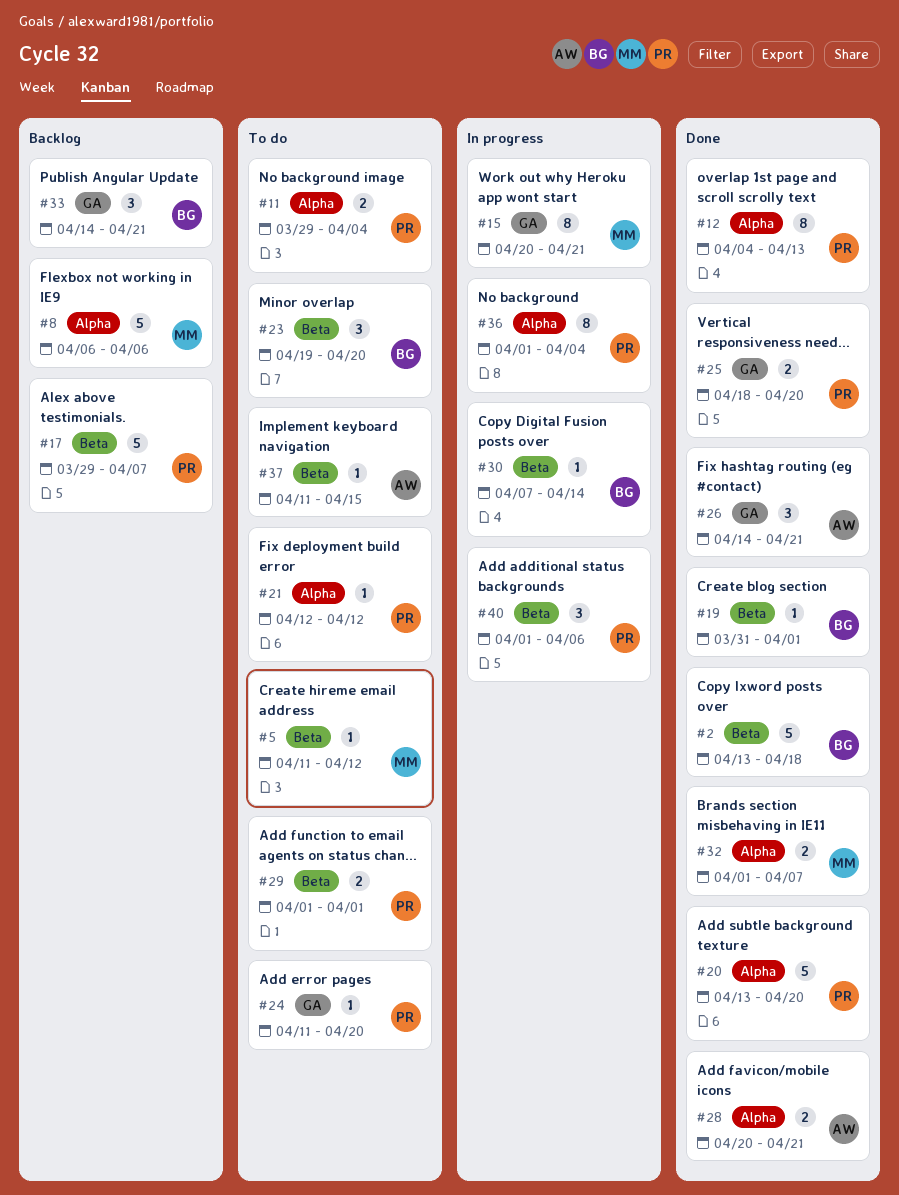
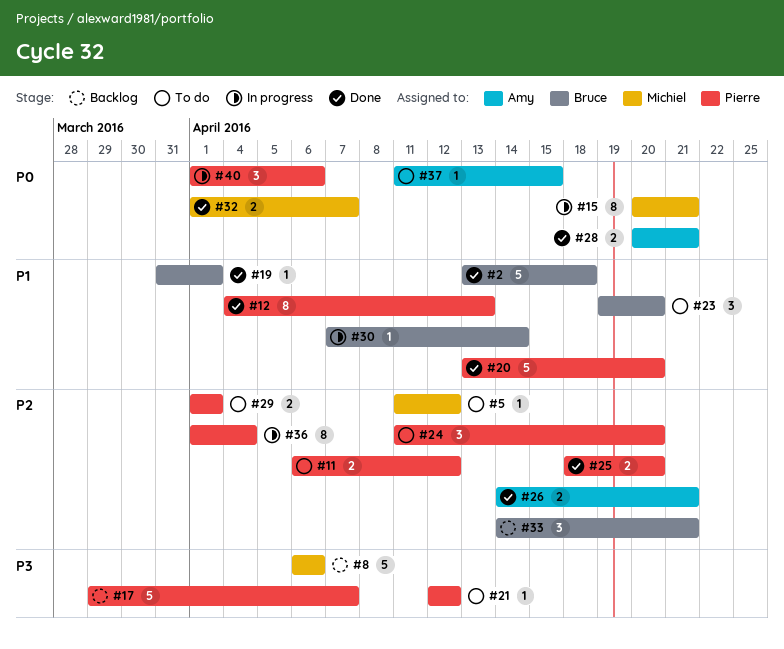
#11, start: Mar 29 -> Apr 6
#11, due: Apr 4 -> Apr 12
#24, estimate: 1 -> 3
#26, estimate: 3 -> 2

